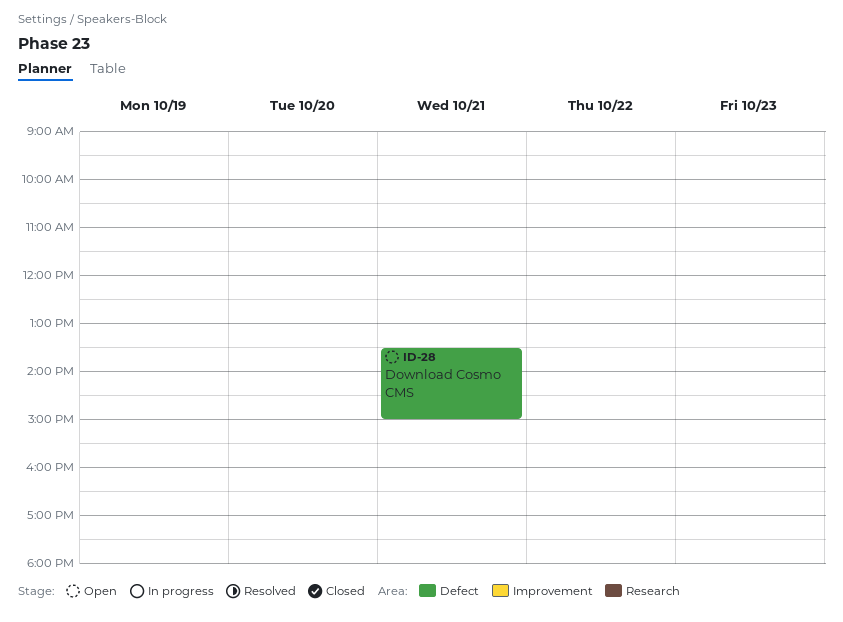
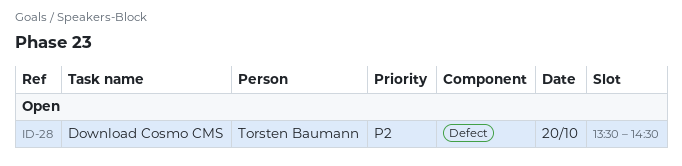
ID-28, day: Oct 21 -> Oct 20
ID-28, ends: 15:00 -> 14:30

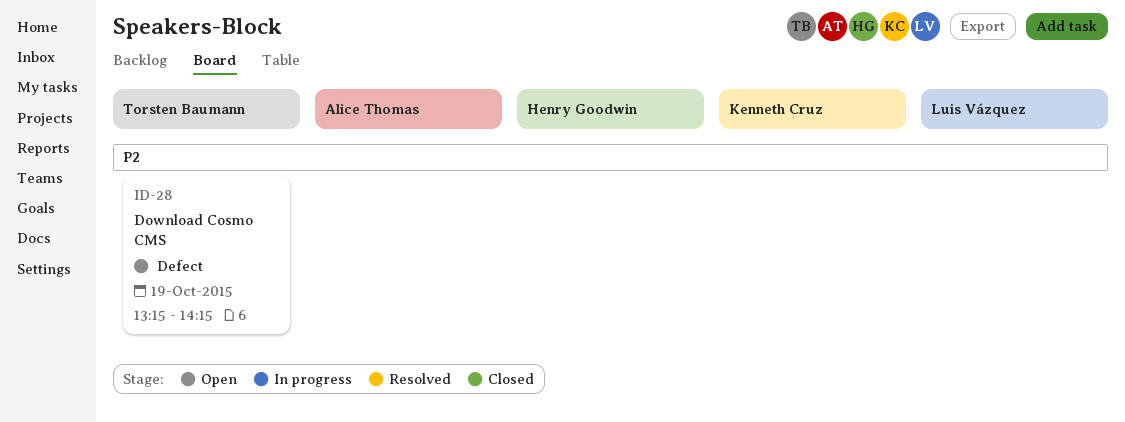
ID-28, day: Oct 20 -> Oct 19
ID-28, begins: 13:30 -> 13:15
ID-28, ends: 14:30 -> 14:15

